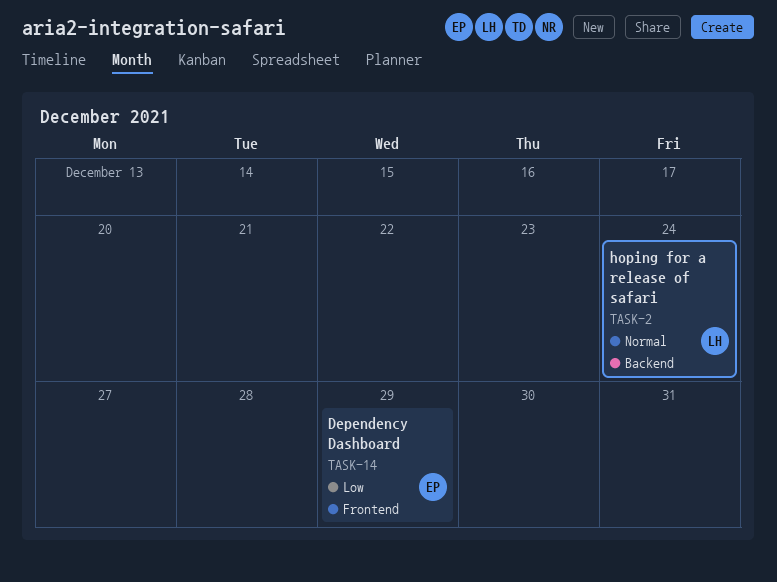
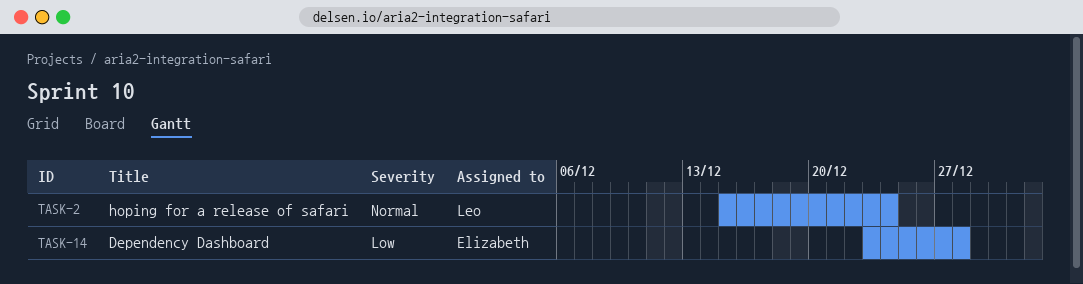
TASK-14, due: Dec 29 -> Dec 28

